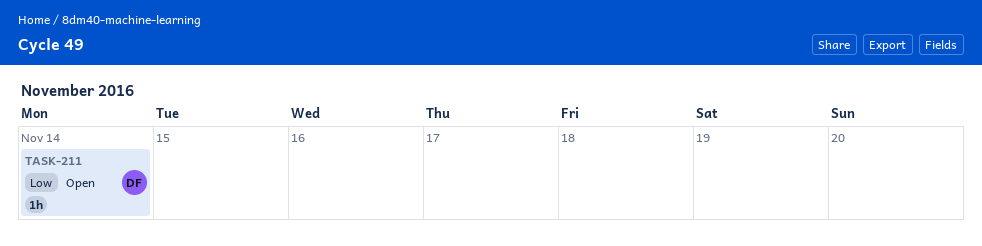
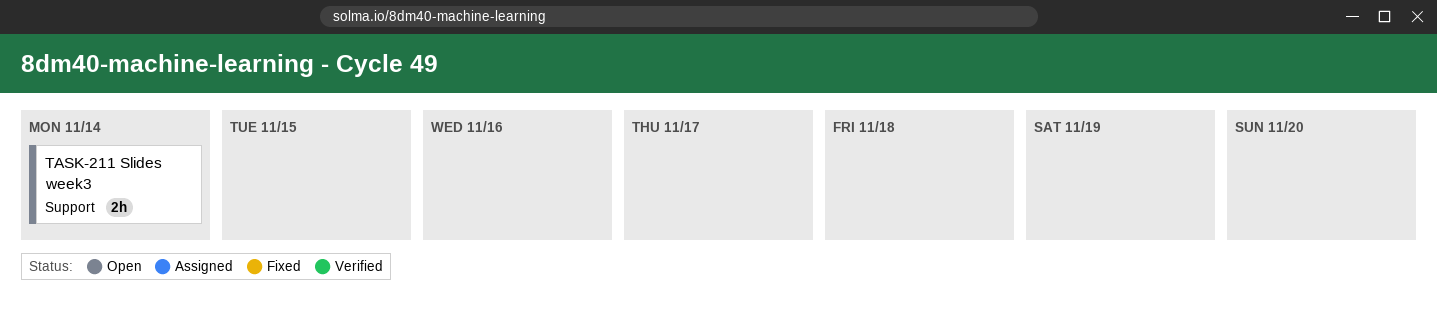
TASK-211, estimate: 1h -> 2h

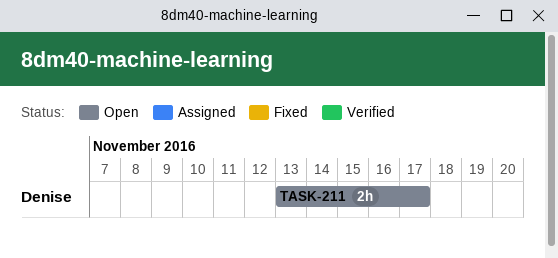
TASK-211, due: Nov 14 -> Nov 17

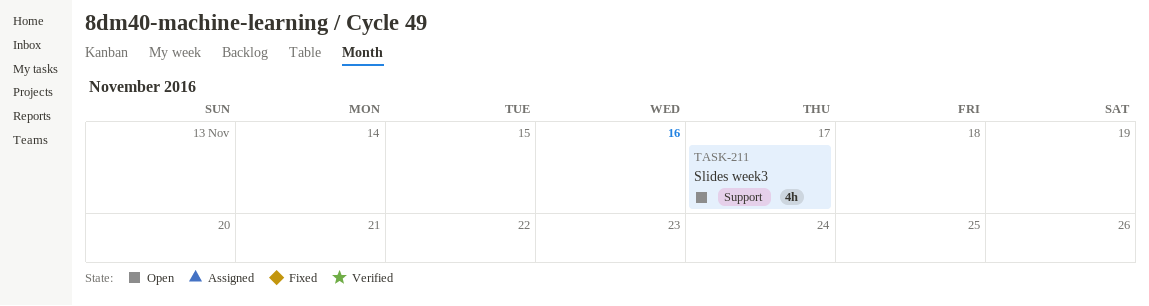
TASK-211, estimate: 2h -> 4h

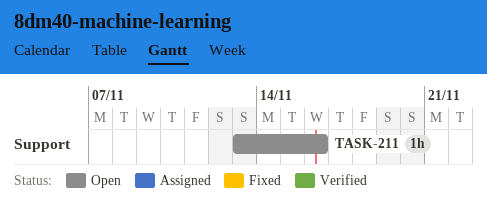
TASK-211, estimate: 4h -> 1h
TASK-211, due: Nov 17 -> Nov 16

